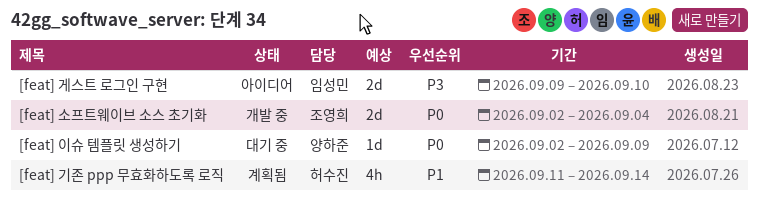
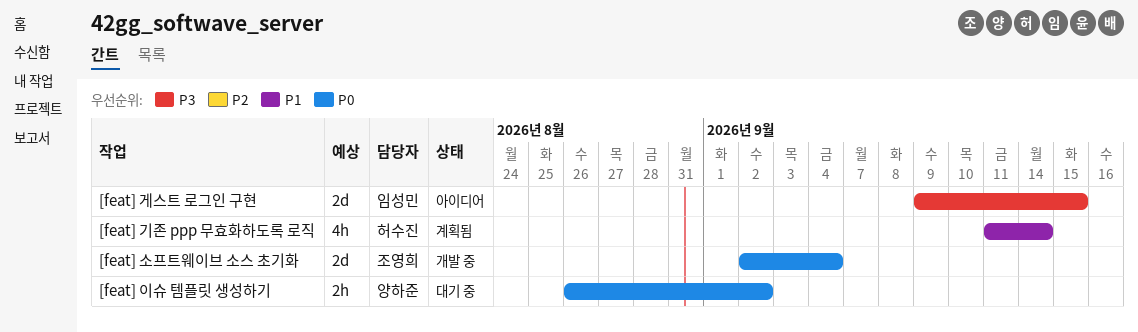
[feat] 게스트 로그인 구현, due: Sep 10 -> Sep 15
[feat] 이슈 템플릿 생성하기, estimate: 1d -> 2h
[feat] 이슈 템플릿 생성하기, start: Sep 2 -> Aug 26
[feat] 이슈 템플릿 생성하기, due: Sep 9 -> Sep 2

